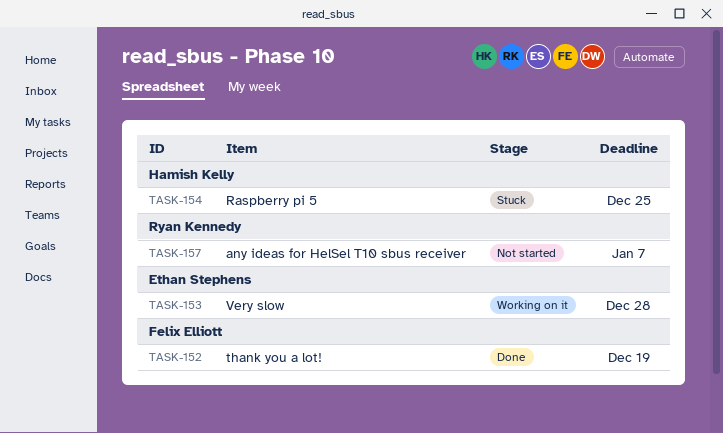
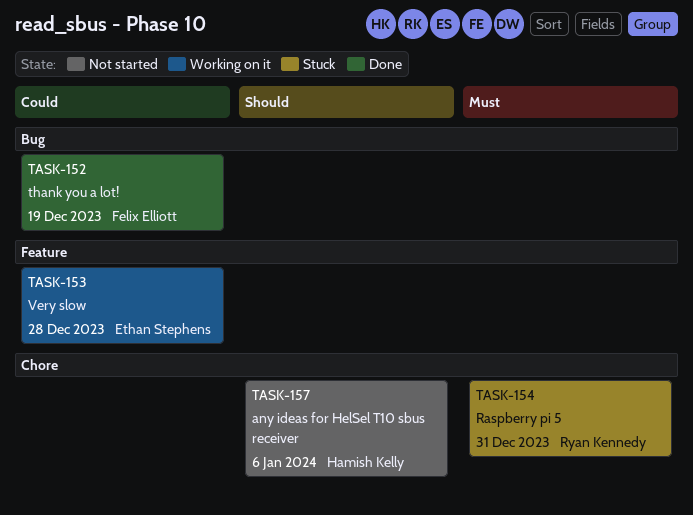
TASK-154, owner: Hamish Kelly -> Ryan Kennedy
TASK-154, due: Dec 25 -> Dec 31
TASK-157, owner: Ryan Kennedy -> Hamish Kelly
TASK-157, due: Jan 7 -> Jan 6

